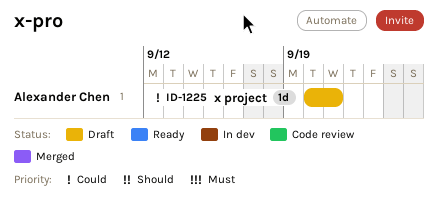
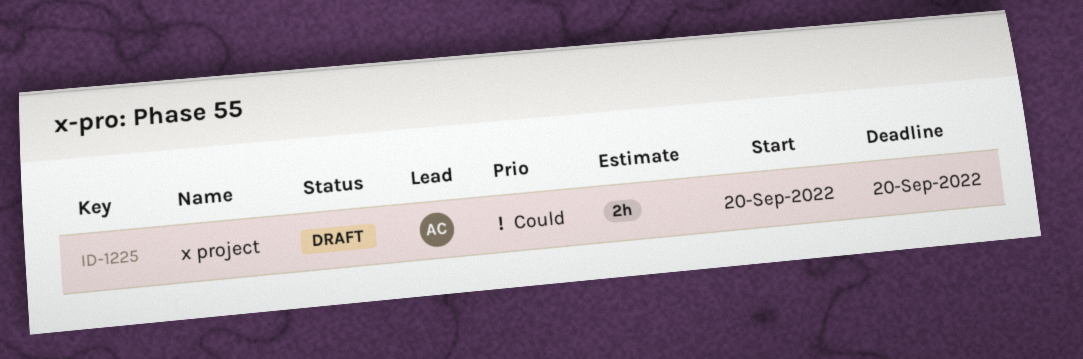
ID-1225, estimate: 1d -> 2h
ID-1225, due: Sep 21 -> Sep 20

